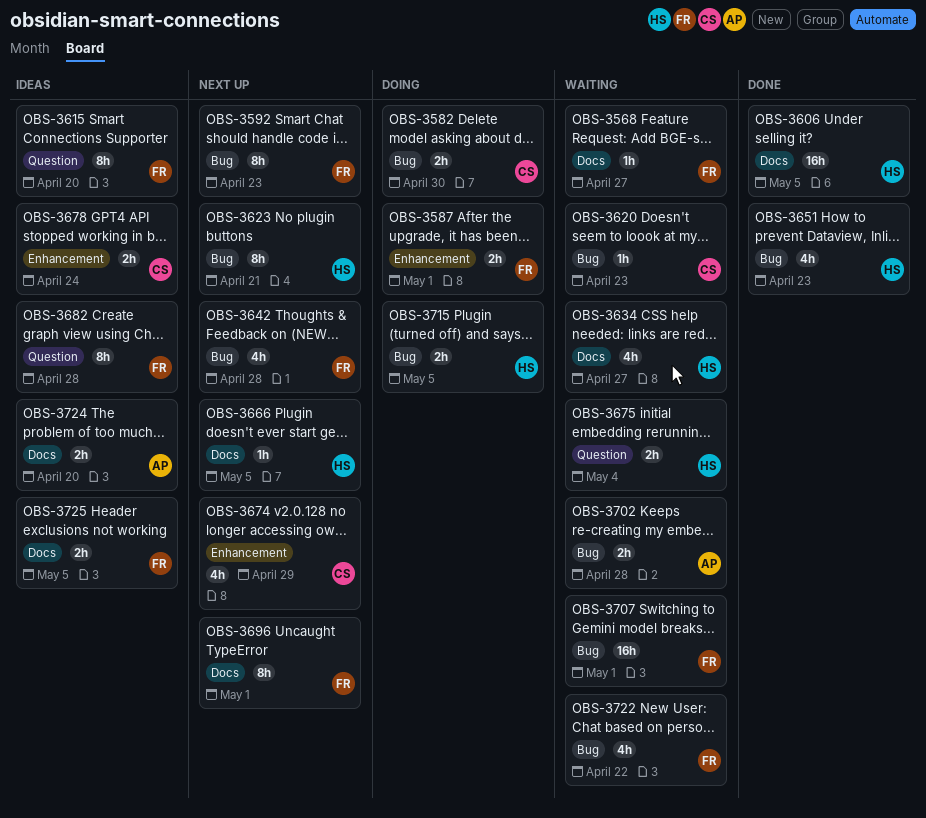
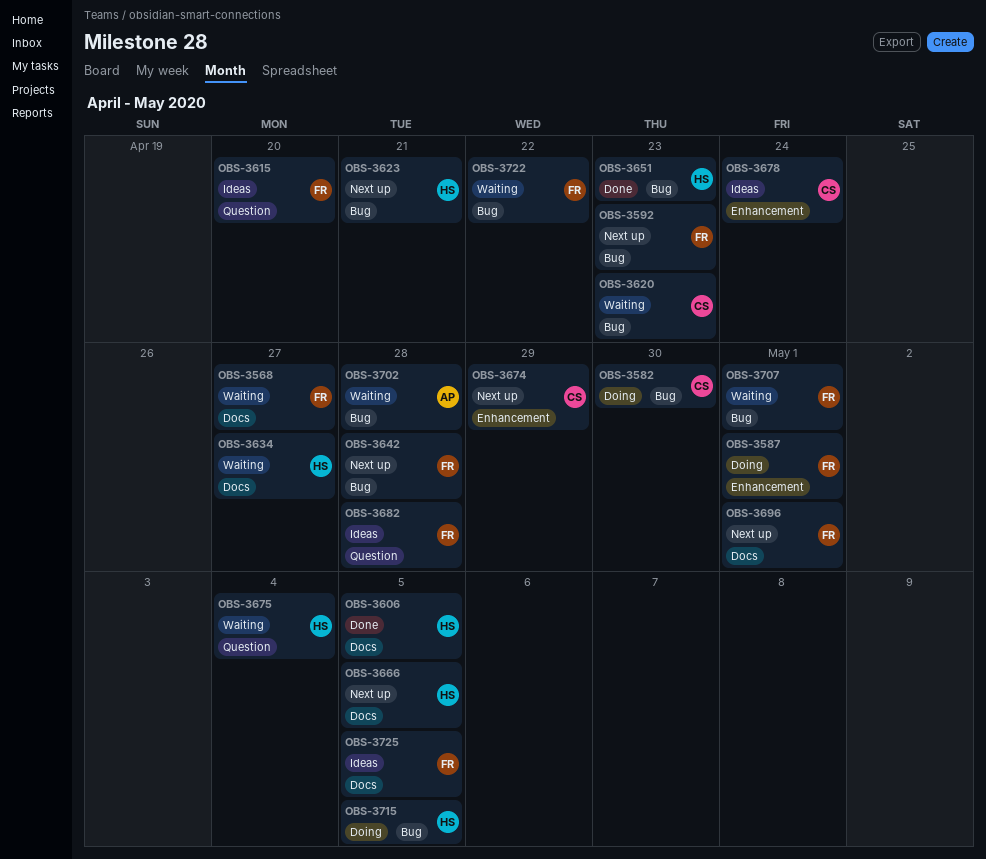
OBS-3724: present -> none

